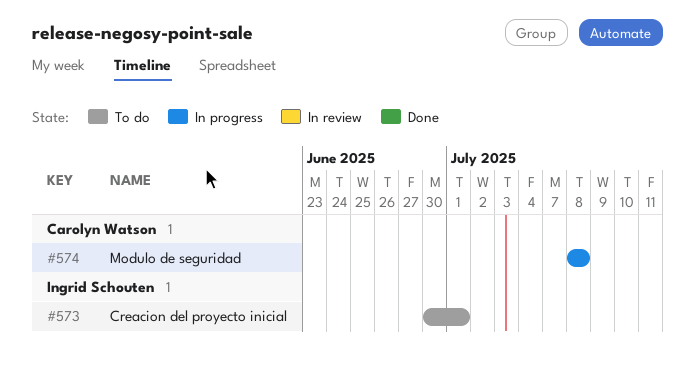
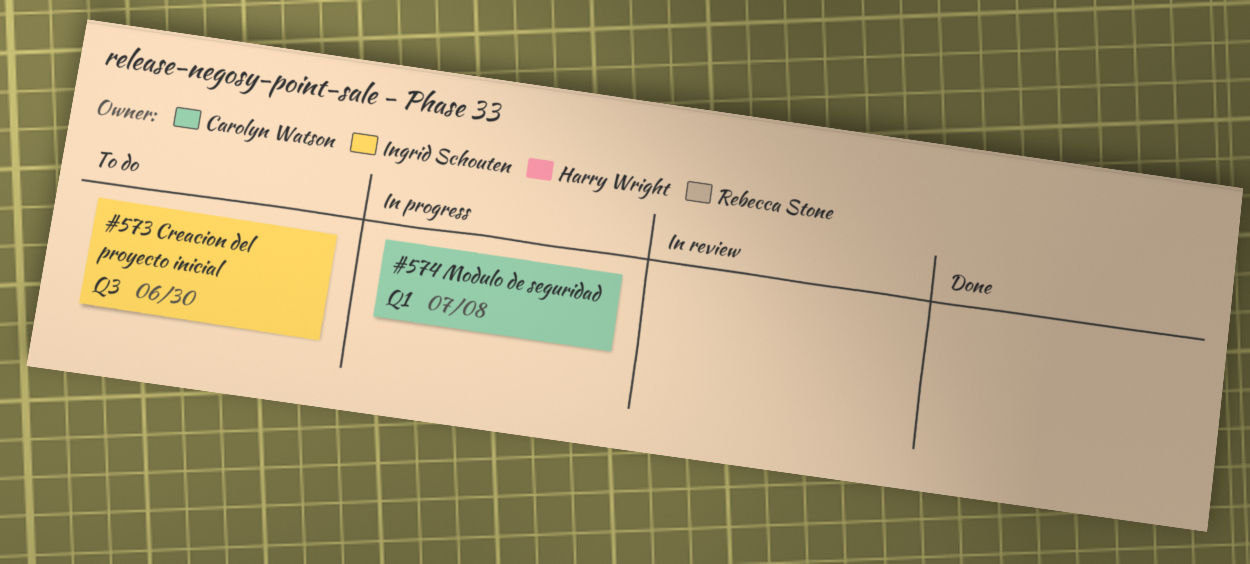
#573, due: Jul 1 -> Jun 30

